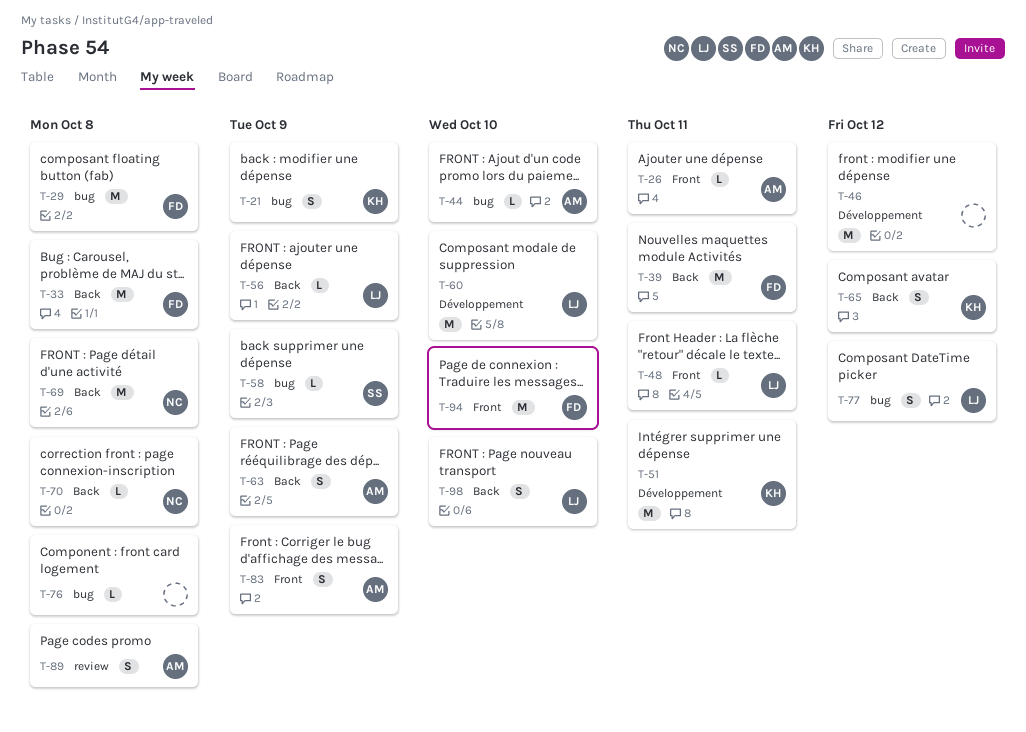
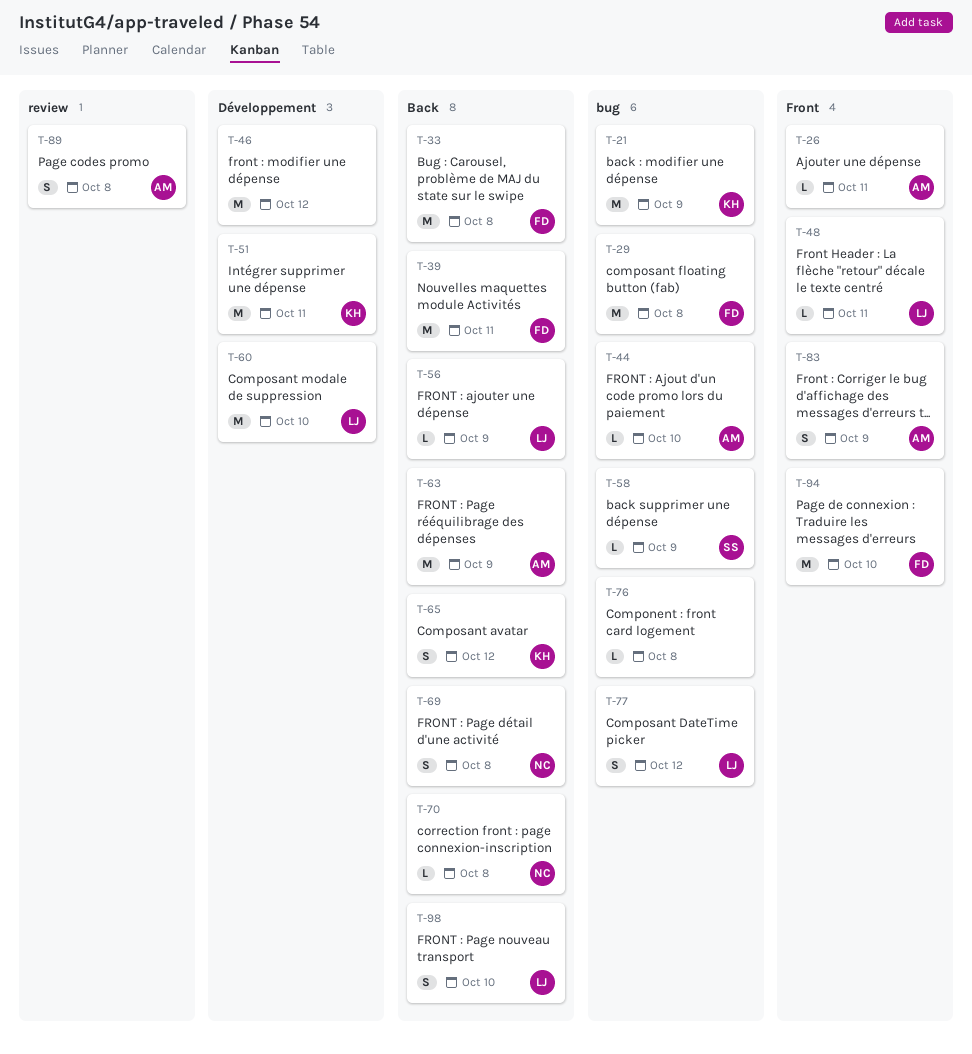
T-21, estimate: S -> M
T-63, estimate: S -> M
T-69, estimate: M -> S

